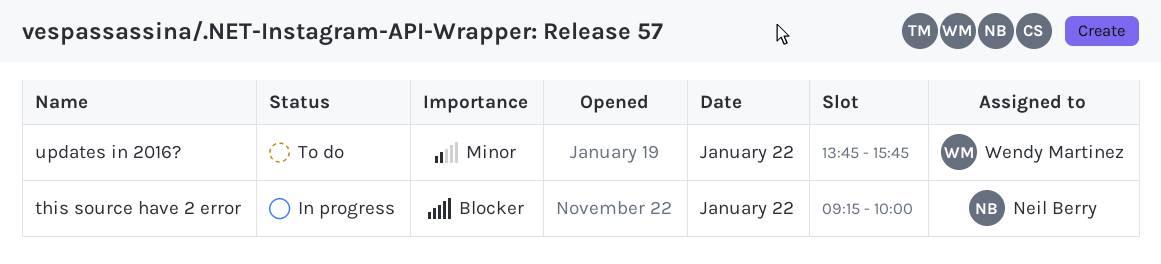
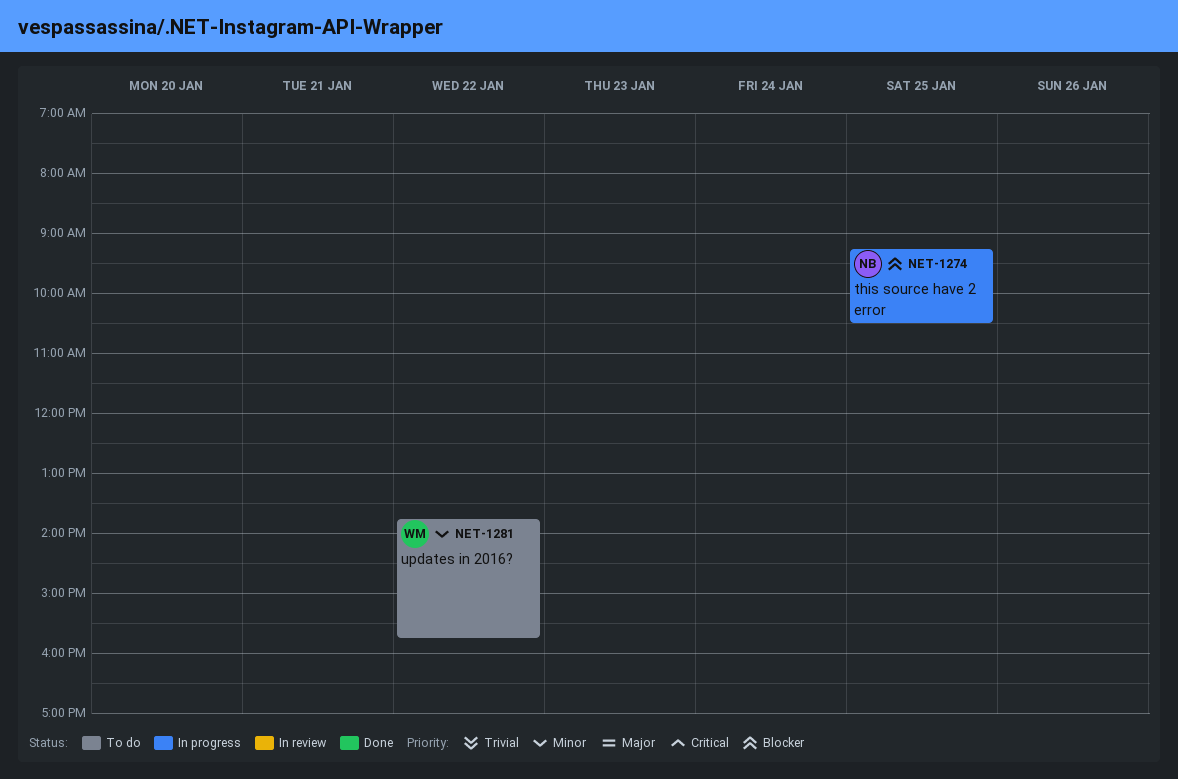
this source have 2 error, day: Jan 22 -> Jan 25
this source have 2 error, ends: 10:00 -> 10:30

